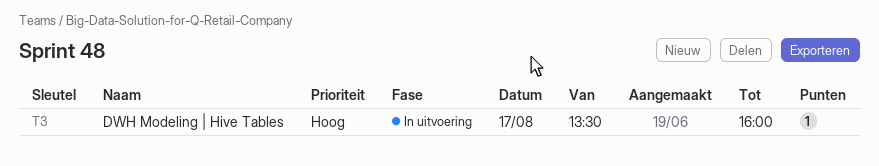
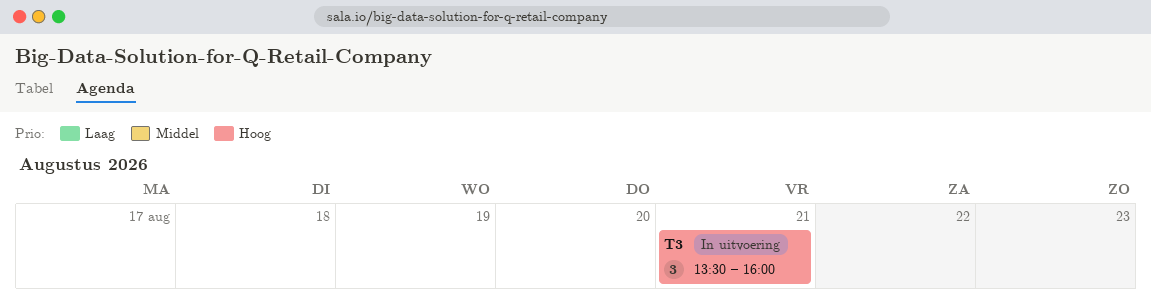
T3, estimate: 1 -> 3
T3, day: Aug 17 -> Aug 21

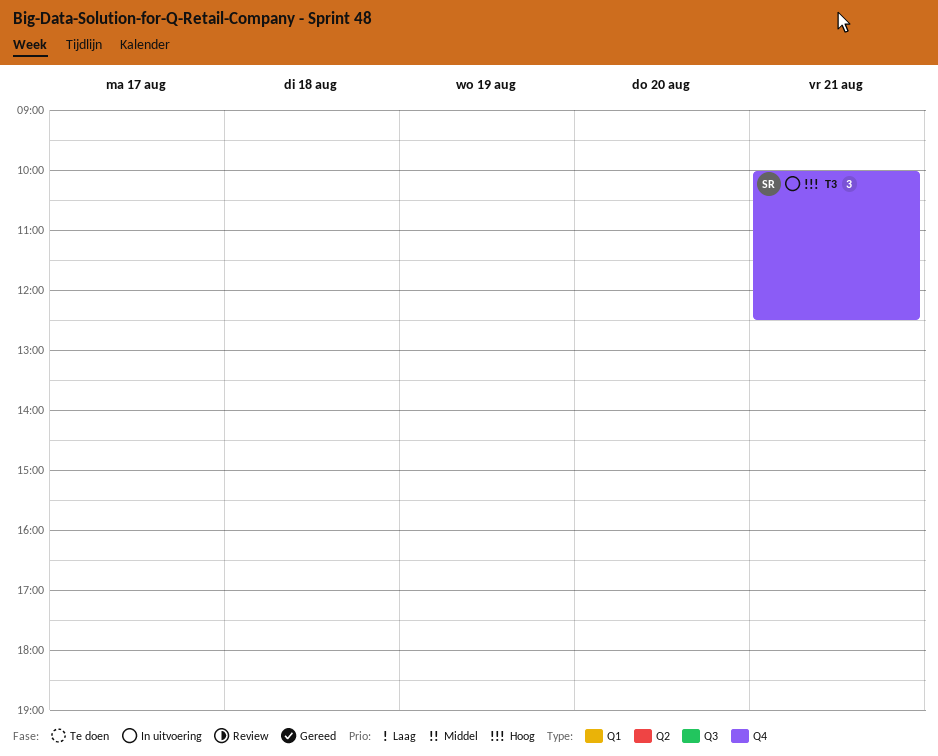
T3, begins: 13:30 -> 10:00
T3, ends: 16:00 -> 12:30

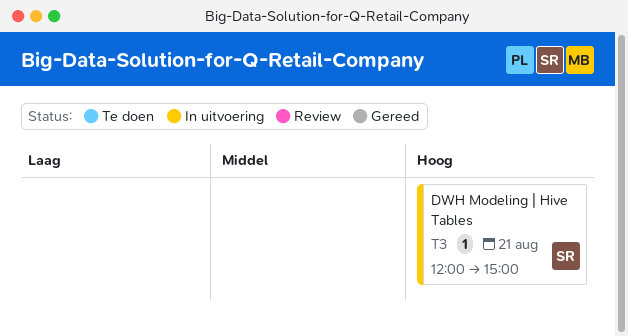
T3, estimate: 3 -> 1
T3, begins: 10:00 -> 12:00
T3, ends: 12:30 -> 15:00

